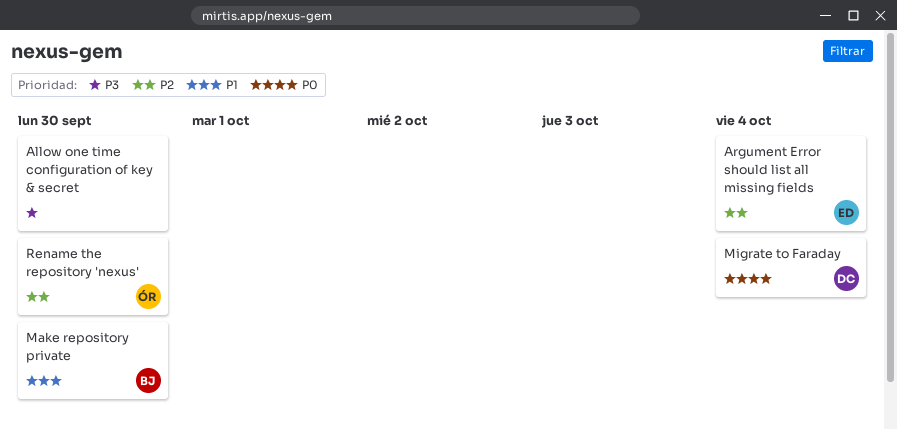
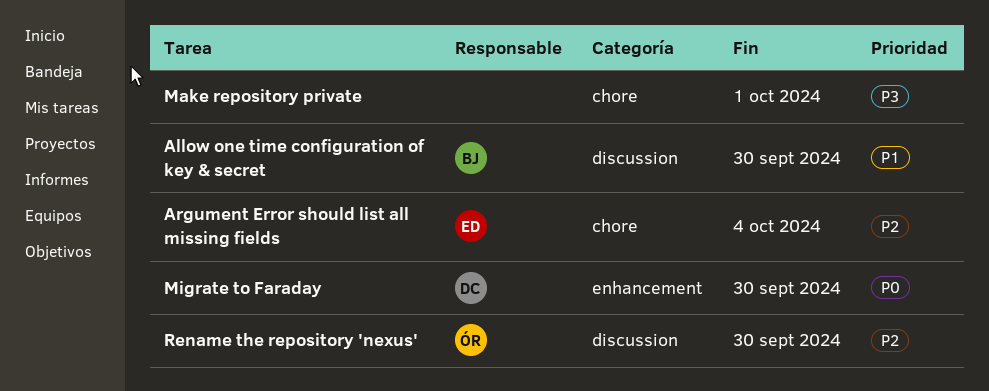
Allow one time configuration of key & secret, owner: none -> BJ
Allow one time configuration of key & secret, priority: P3 -> P1
Make repository private, owner: BJ -> none
Make repository private, priority: P1 -> P3
Make repository private, due: Sep 30 -> Oct 1
Migrate to Faraday, due: Oct 4 -> Sep 30

